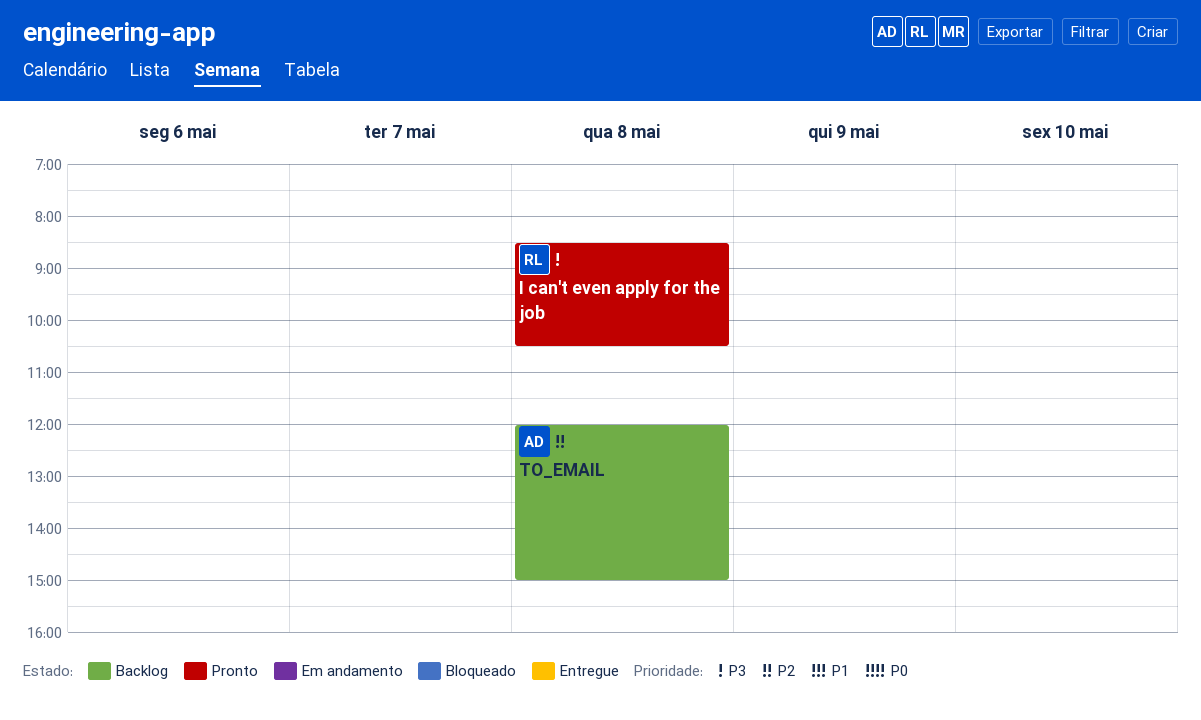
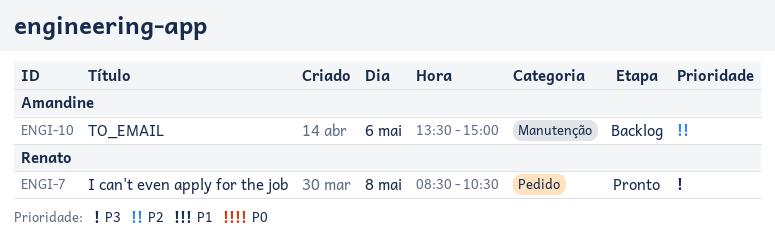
TO_EMAIL, day: May 8 -> May 6
TO_EMAIL, begins: 12:00 -> 13:30

